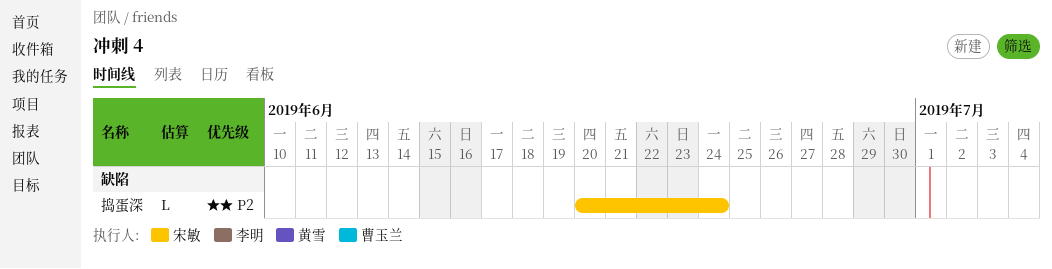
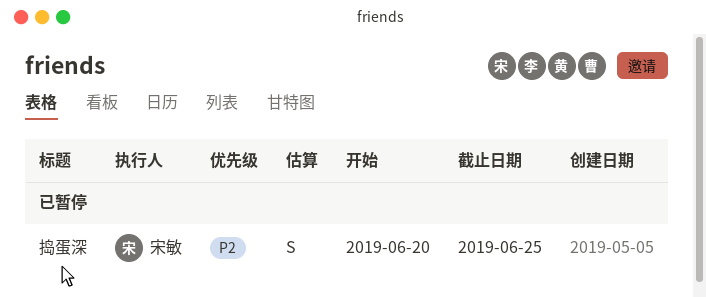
捣蛋深, estimate: L -> S
捣蛋深, due: Jun 24 -> Jun 25

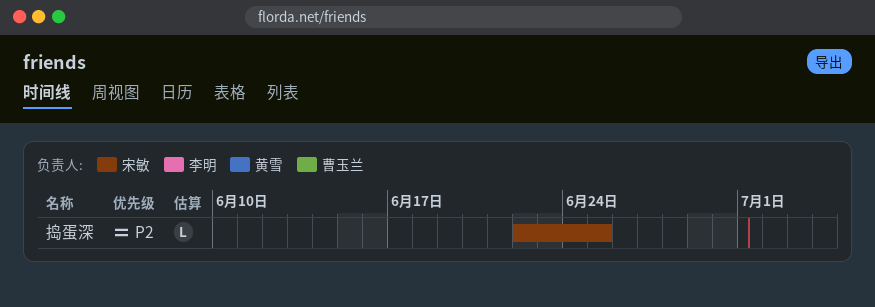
捣蛋深, estimate: S -> L
捣蛋深, start: Jun 20 -> Jun 22

